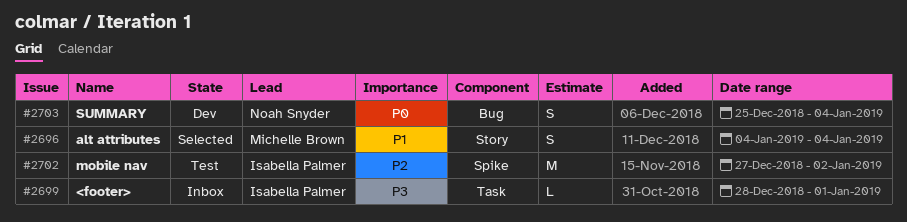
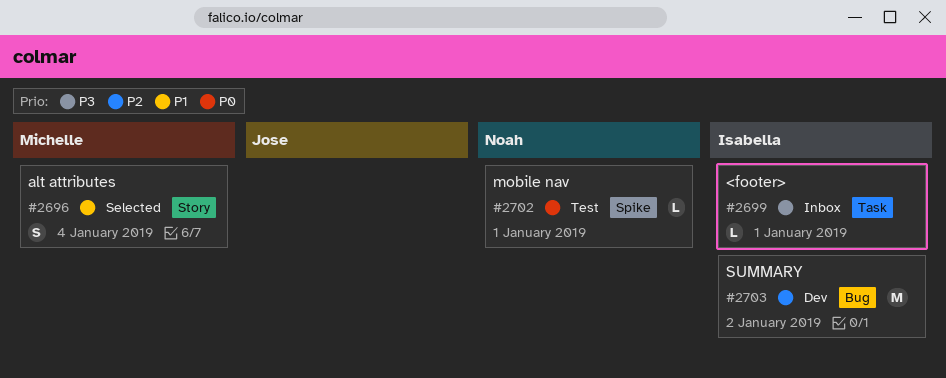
#2702, owner: Isabella Palmer -> Noah Snyder
#2702, priority: P2 -> P0
#2702, estimate: M -> L
#2702, due: Jan 2 -> Jan 1
#2703, owner: Noah Snyder -> Isabella Palmer
#2703, priority: P0 -> P2
#2703, estimate: S -> M
#2703, due: Jan 4 -> Jan 2

